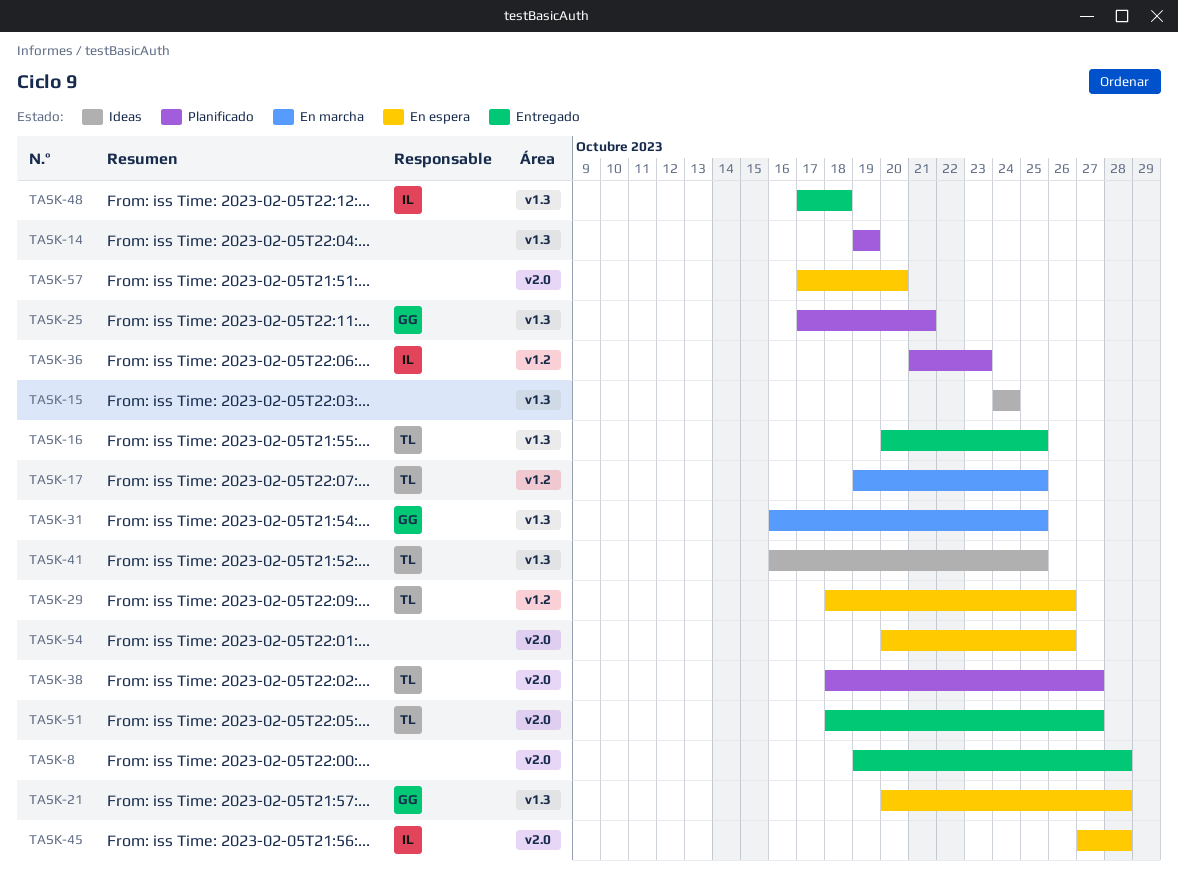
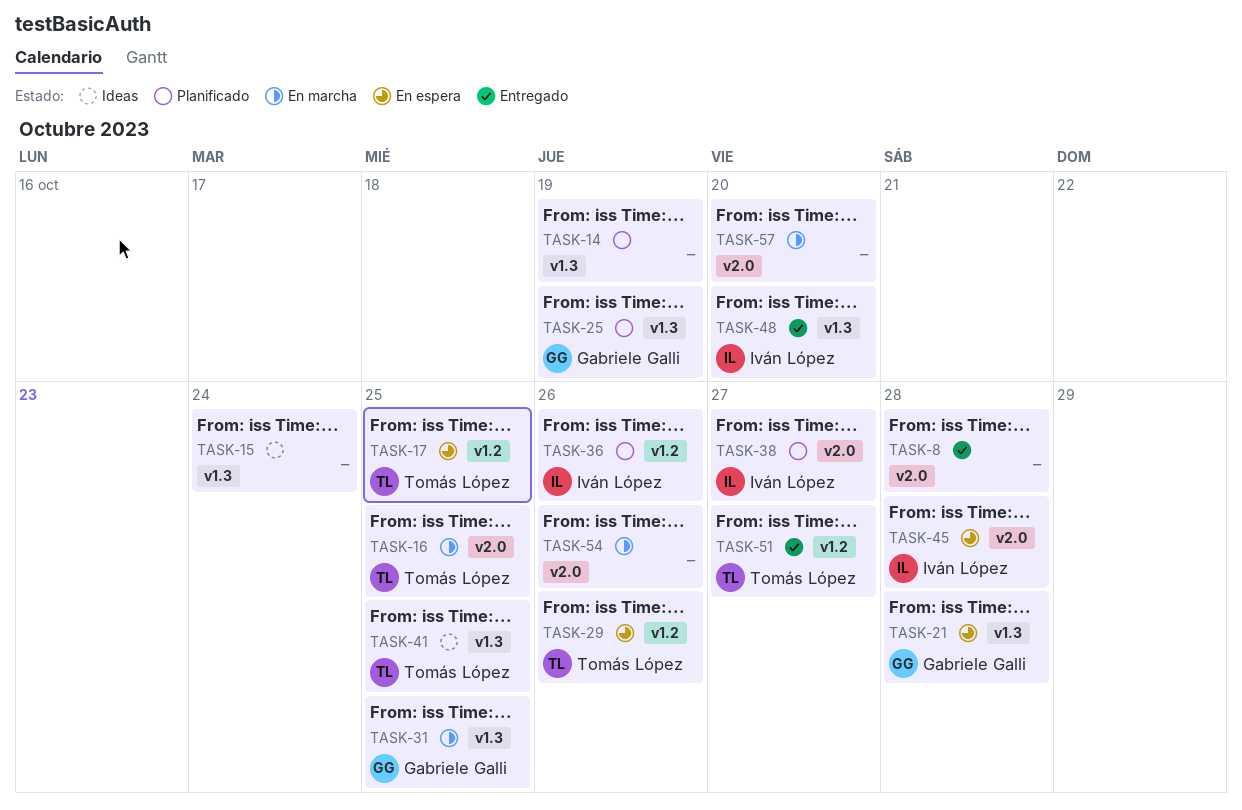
TASK-16, status: Entregado -> En marcha
TASK-16, label: v1.3 -> v2.0
TASK-17, status: En marcha -> En espera
TASK-25, due: Oct 21 -> Oct 19
TASK-36, due: Oct 23 -> Oct 26
TASK-38, owner: Tomás López -> Iván López
TASK-48, due: Oct 18 -> Oct 20
TASK-51, label: v2.0 -> v1.2
TASK-54, status: En espera -> En marcha
TASK-57, status: En espera -> En marcha

